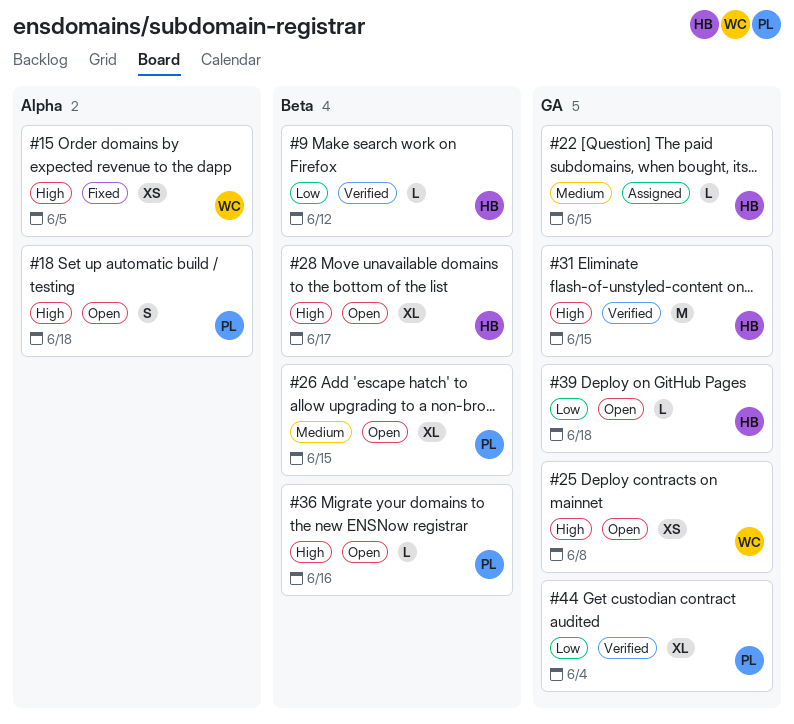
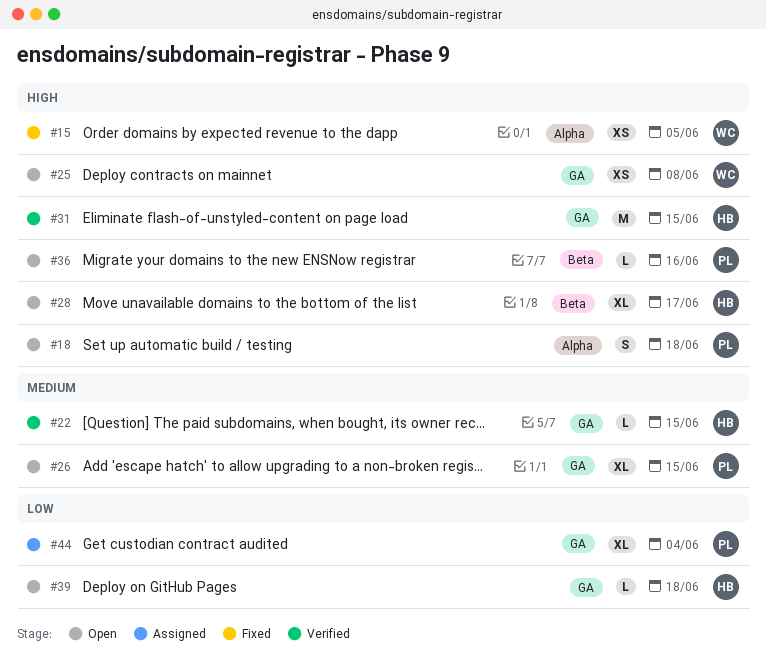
#9: present -> none
#22, status: Assigned -> Verified
#26, label: Beta -> GA
#44, status: Verified -> Assigned

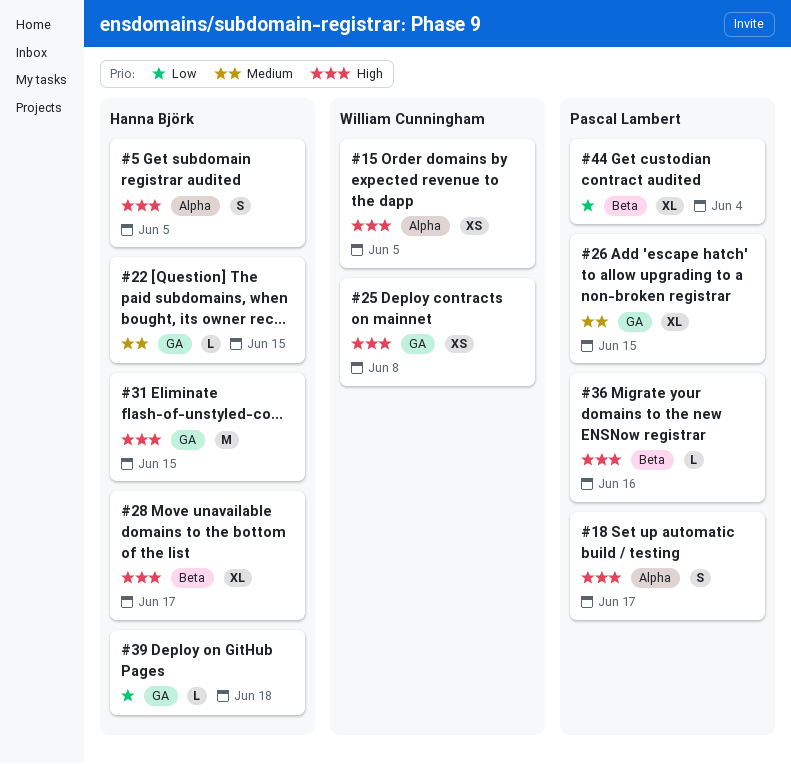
#5: none -> present
#18, due: Jun 18 -> Jun 17
#44, label: GA -> Beta

